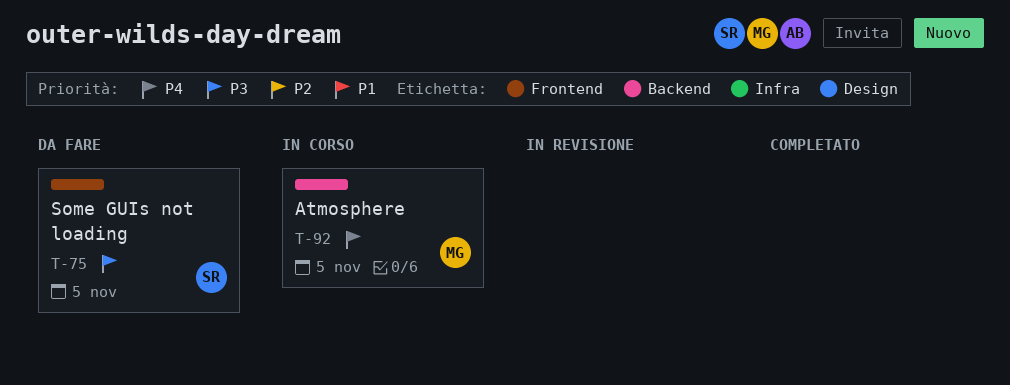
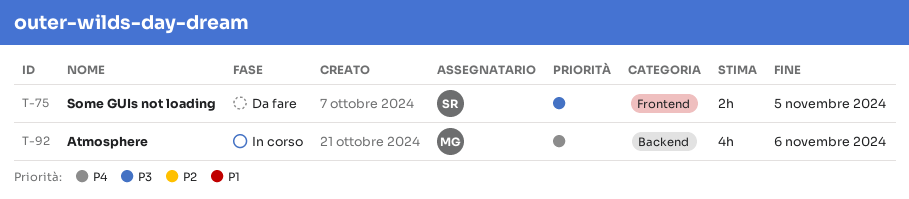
T-92, due: Nov 5 -> Nov 6

